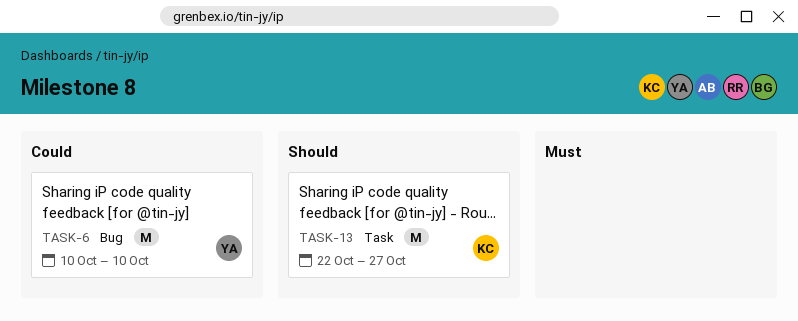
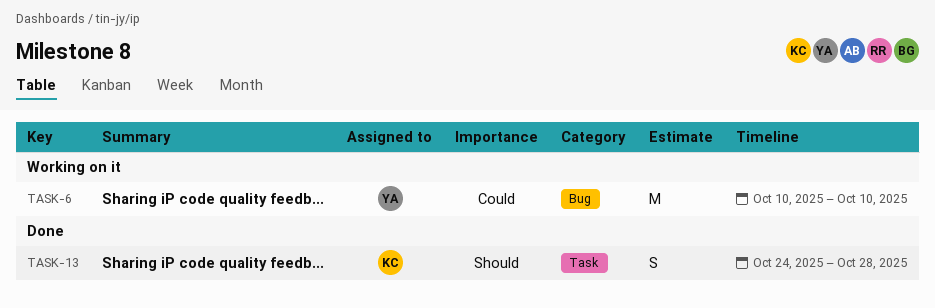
TASK-13, estimate: M -> S
TASK-13, start: Oct 22 -> Oct 24
TASK-13, due: Oct 27 -> Oct 28

